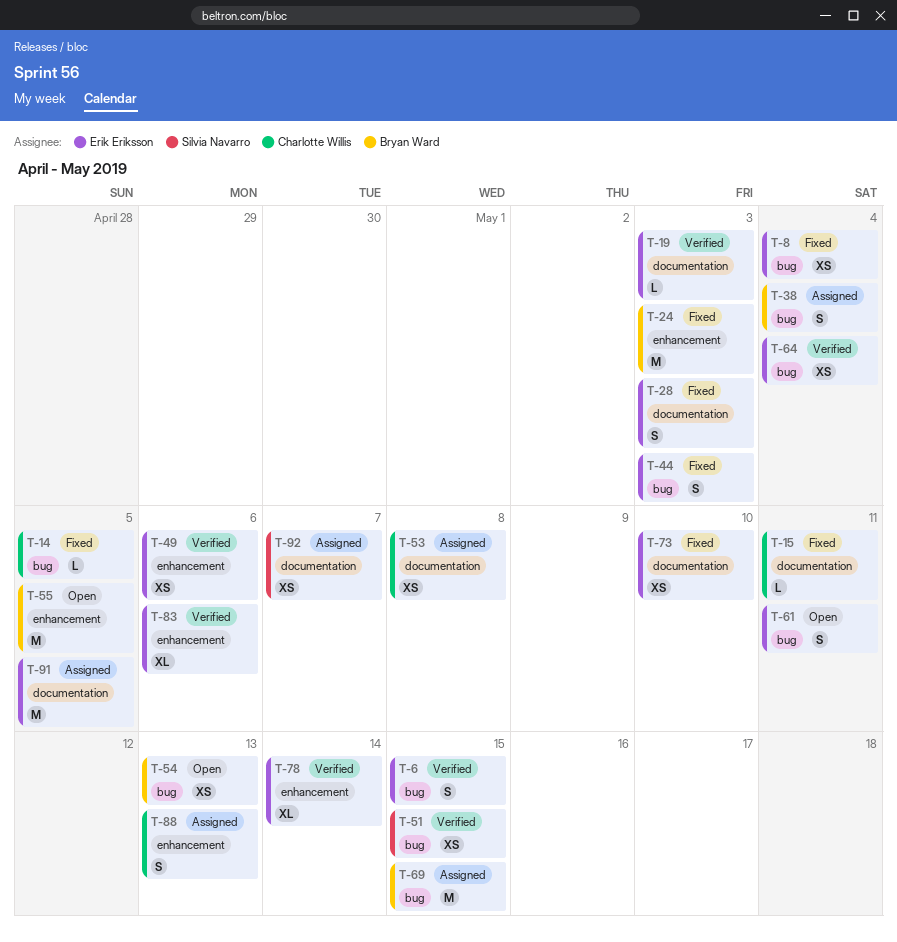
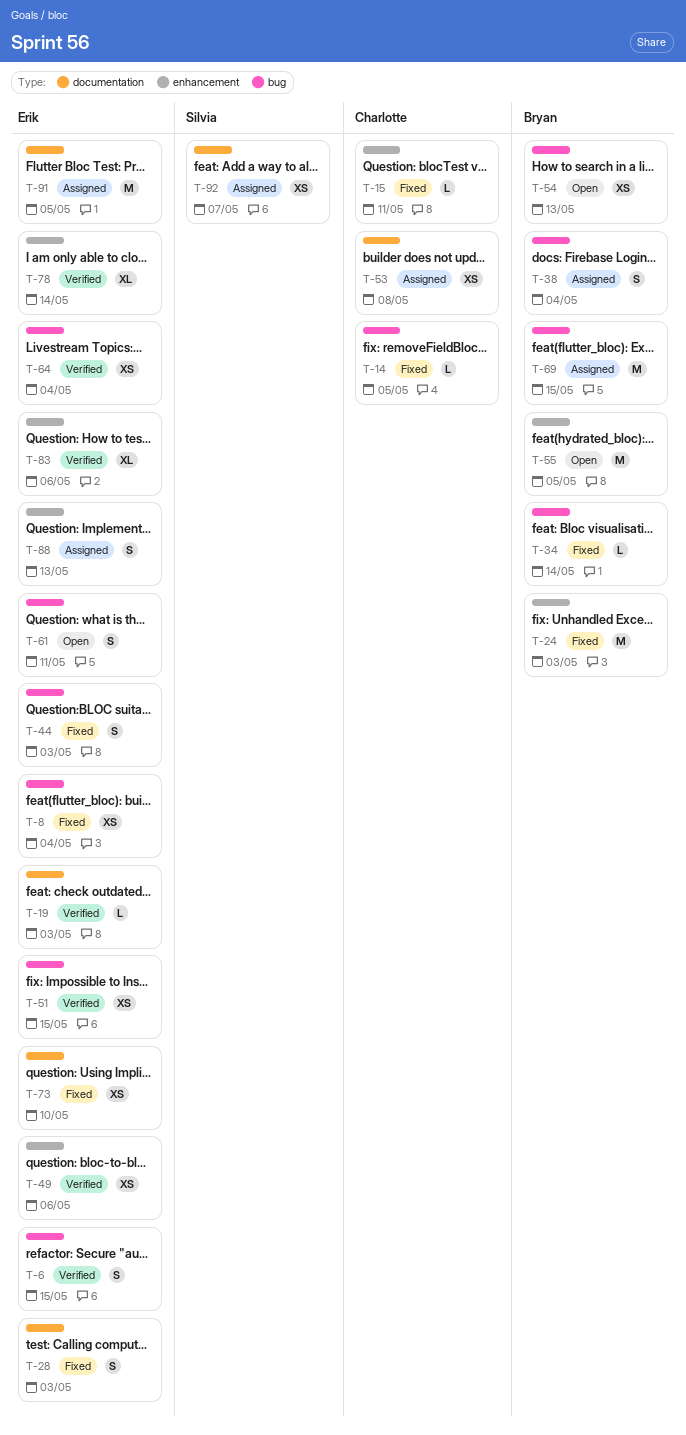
T-15, label: documentation -> enhancement
T-34: none -> present
T-51, owner: Silvia Navarro -> Erik Eriksson
T-88, owner: Charlotte Willis -> Erik Eriksson

